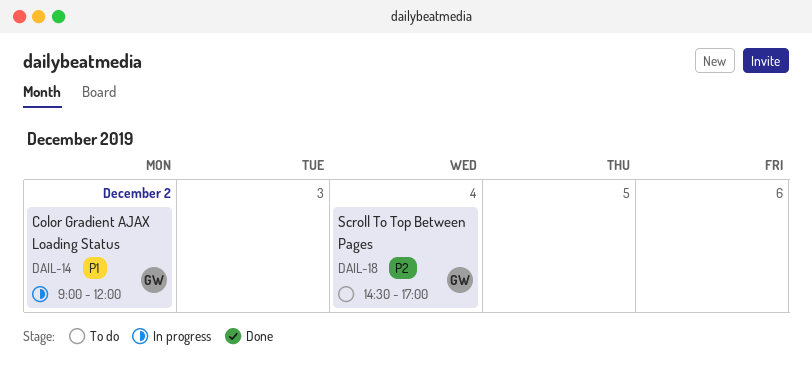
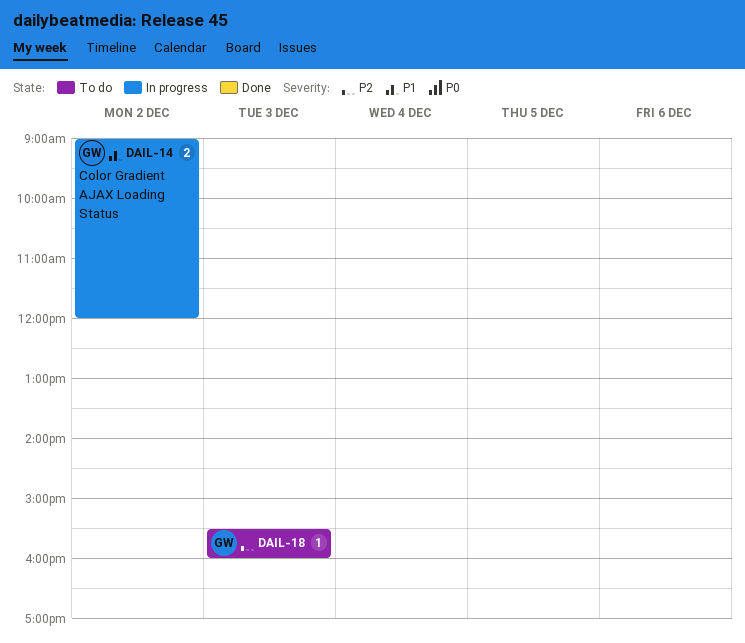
DAIL-18, day: Dec 4 -> Dec 3
DAIL-18, begins: 14:30 -> 15:30
DAIL-18, ends: 17:00 -> 16:00

